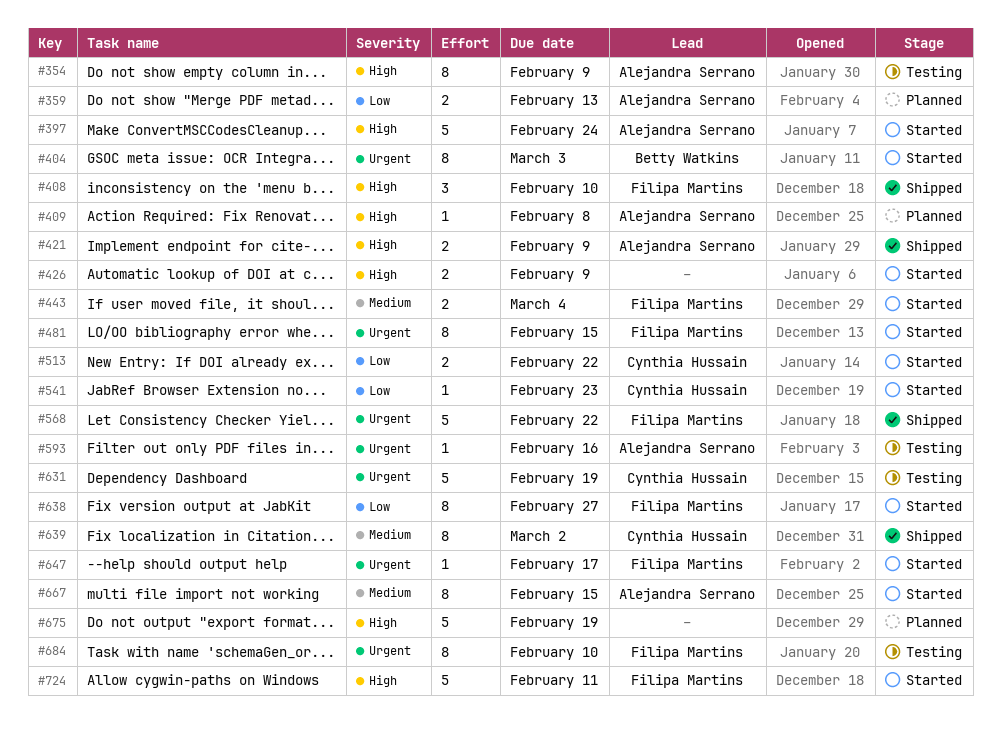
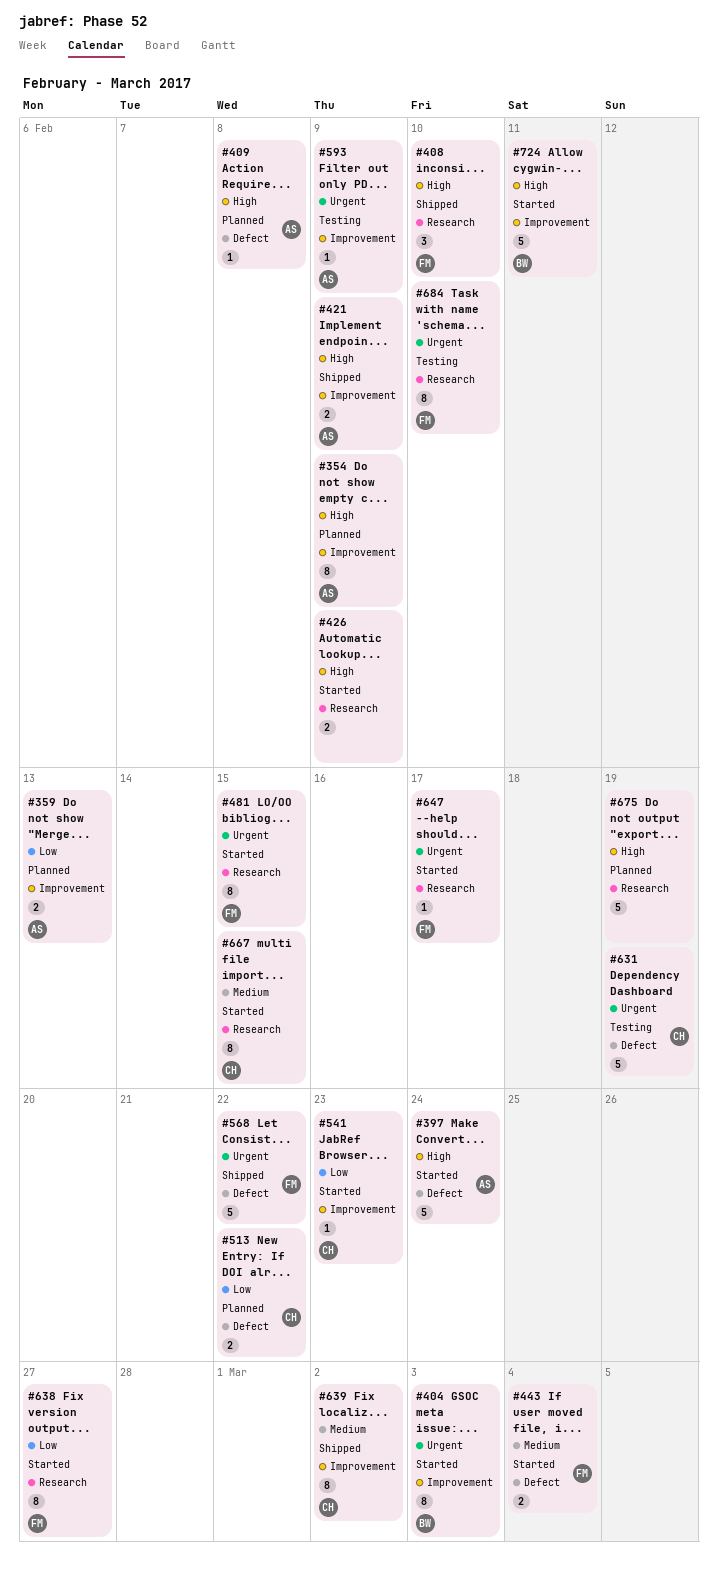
#354, status: Testing -> Planned
#513, status: Started -> Planned
#593, due: Feb 16 -> Feb 9
#667, owner: Alejandra Serrano -> Cynthia Hussain
#724, owner: Filipa Martins -> Betty Watkins

